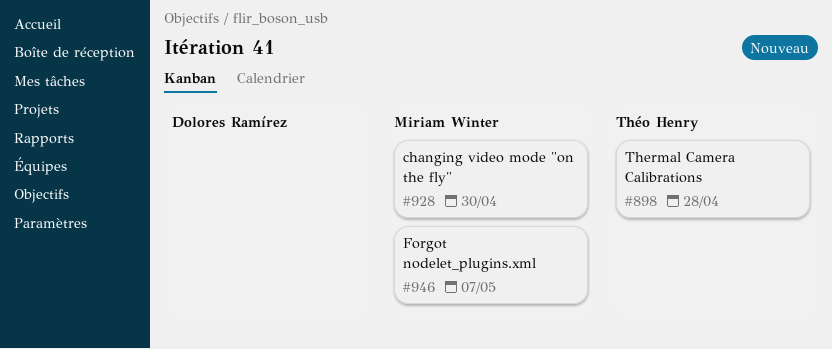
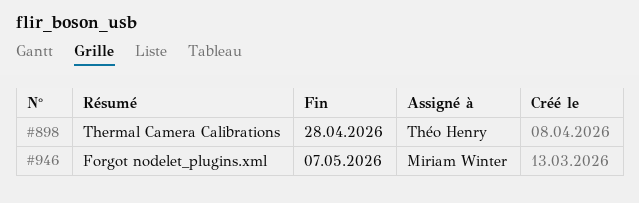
#928: present -> none

